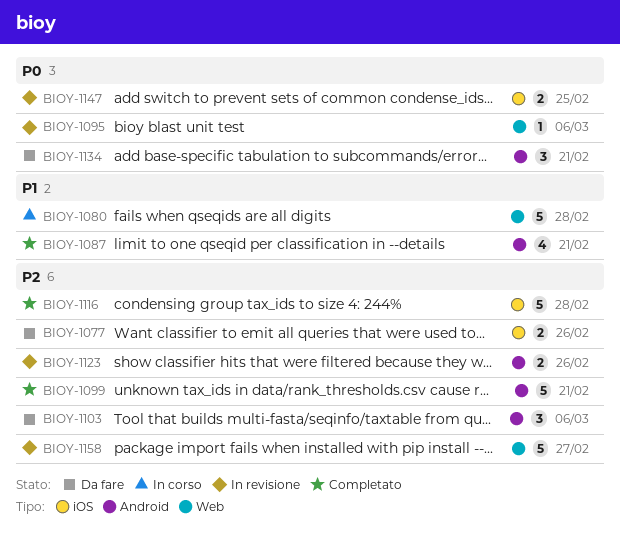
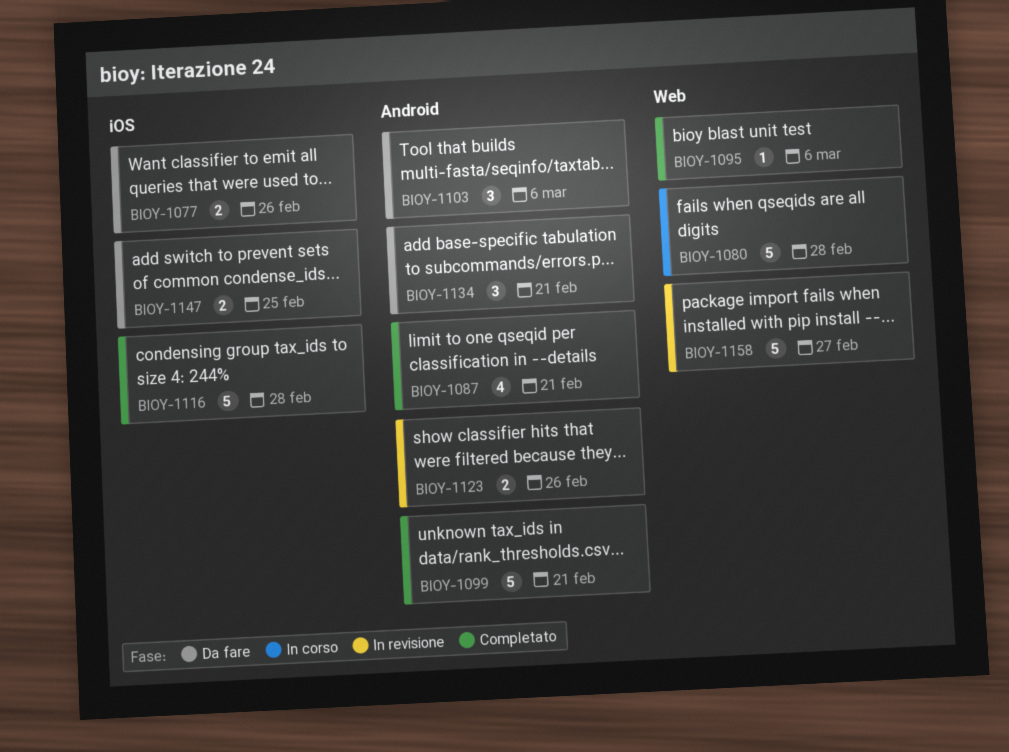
BIOY-1095, status: In revisione -> Completato
BIOY-1147, status: In revisione -> Da fare

